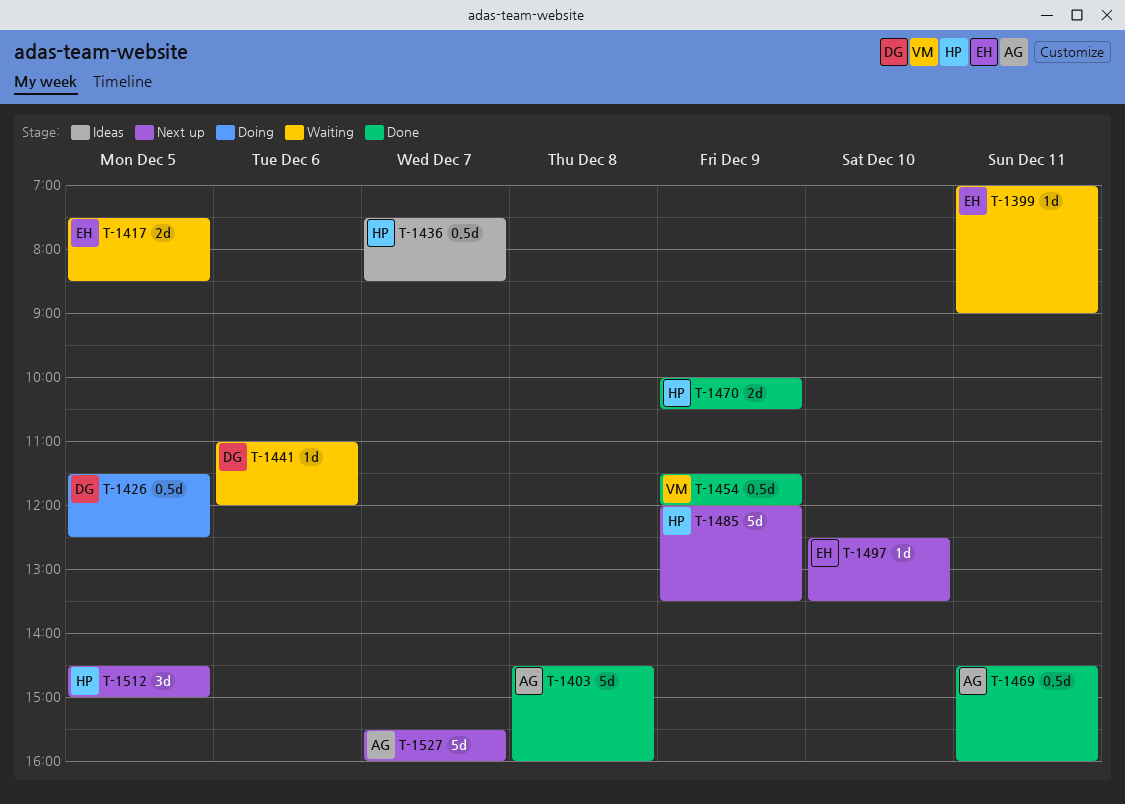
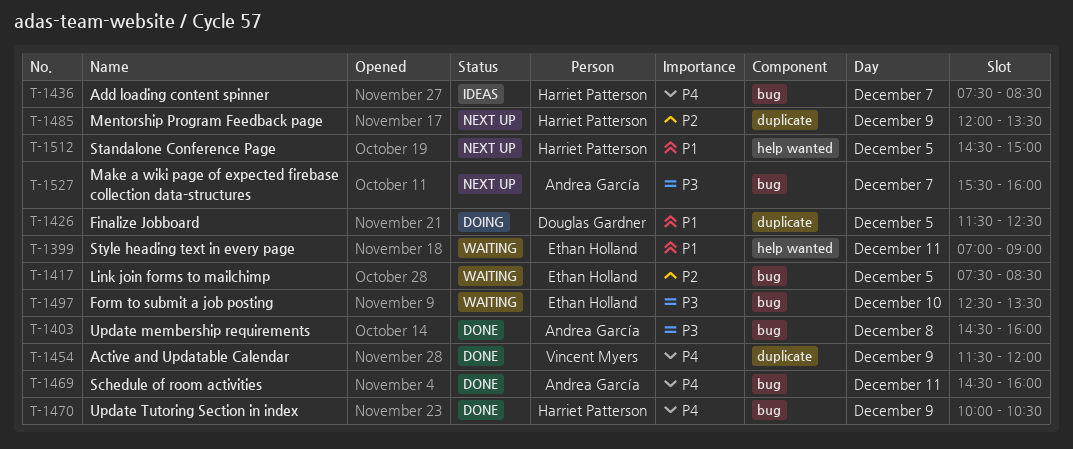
T-1441: present -> none
T-1497, status: Next up -> Waiting

